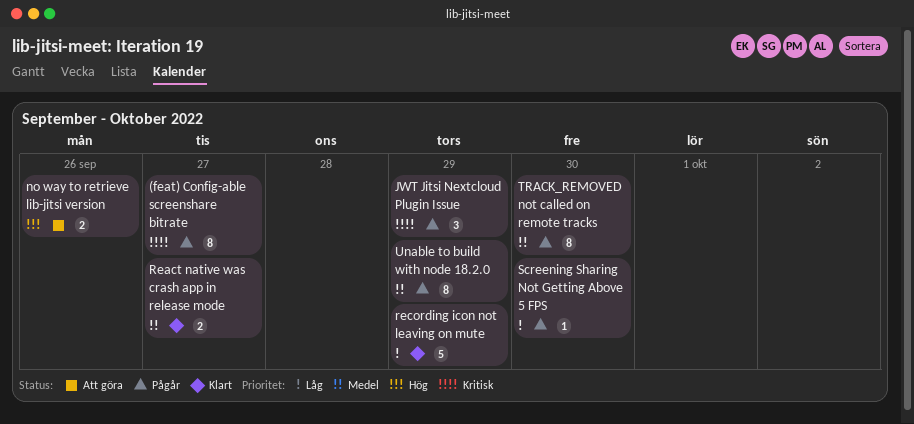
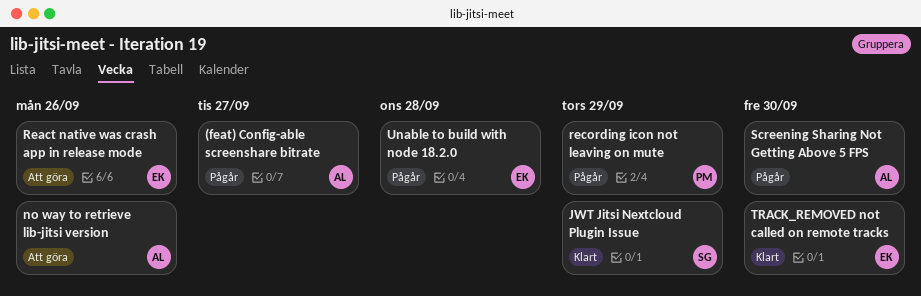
JWT Jitsi Nextcloud Plugin Issue, status: Pågår -> Klart
React native was crash app in release mode, status: Klart -> Att göra
React native was crash app in release mode, due: Sep 27 -> Sep 26
recording icon not leaving on mute, status: Klart -> Pågår
TRACK_REMOVED not called on remote tracks, status: Pågår -> Klart
Unable to build with node 18.2.0, due: Sep 29 -> Sep 28

